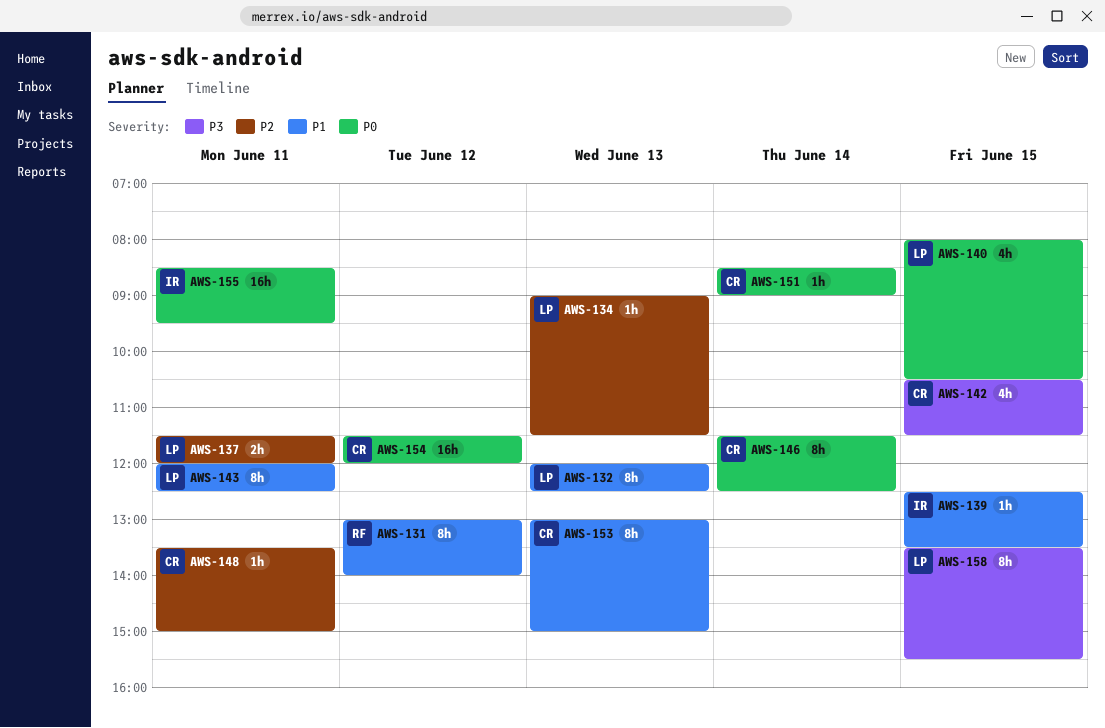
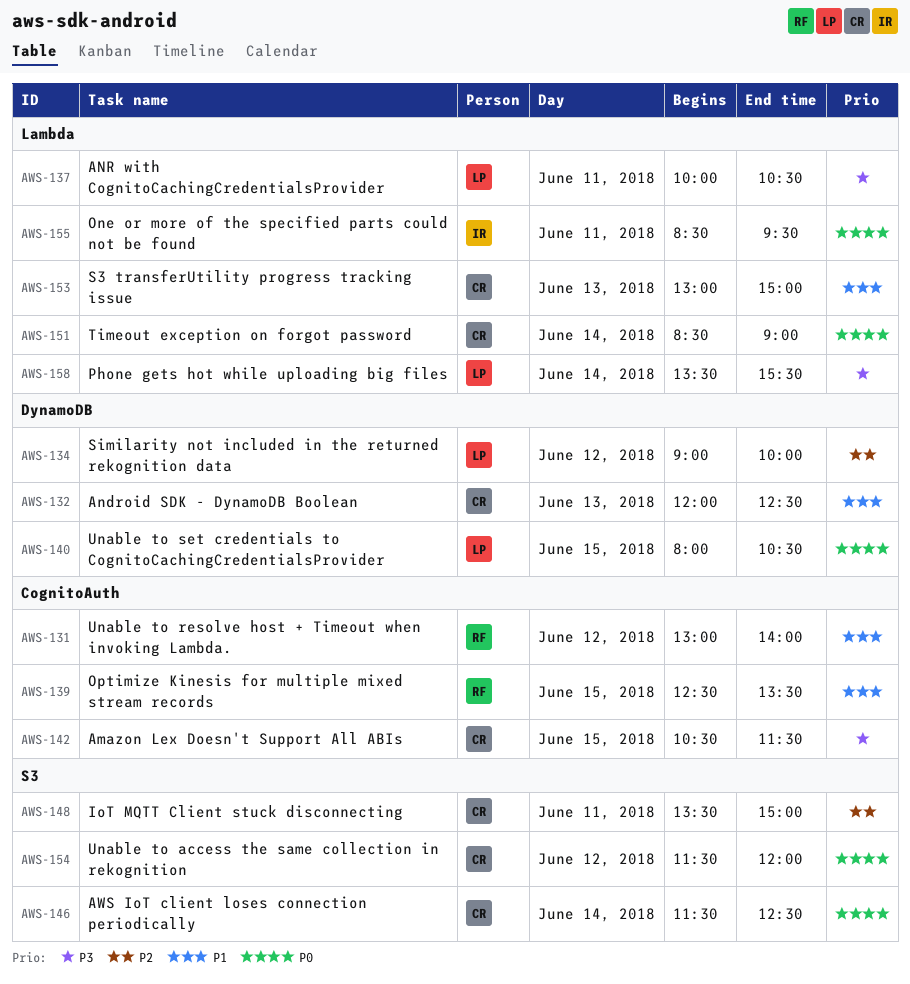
AWS-132, owner: LP -> CR
AWS-134, day: Jun 13 -> Jun 12
AWS-134, ends: 11:30 -> 10:00
AWS-137, priority: P2 -> P3
AWS-137, begins: 11:30 -> 10:00
AWS-137, ends: 12:00 -> 10:30
AWS-139, owner: IR -> RF
AWS-143: present -> none
AWS-158, day: Jun 15 -> Jun 14

